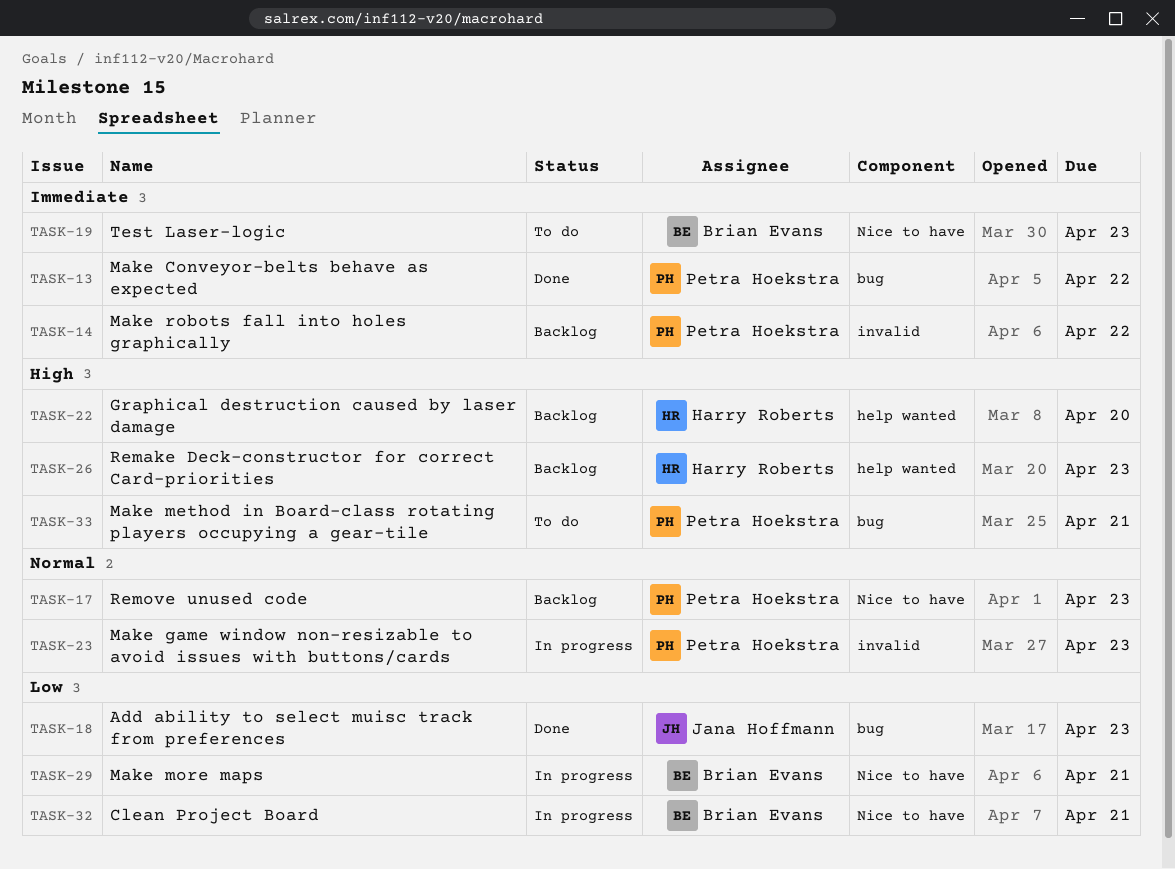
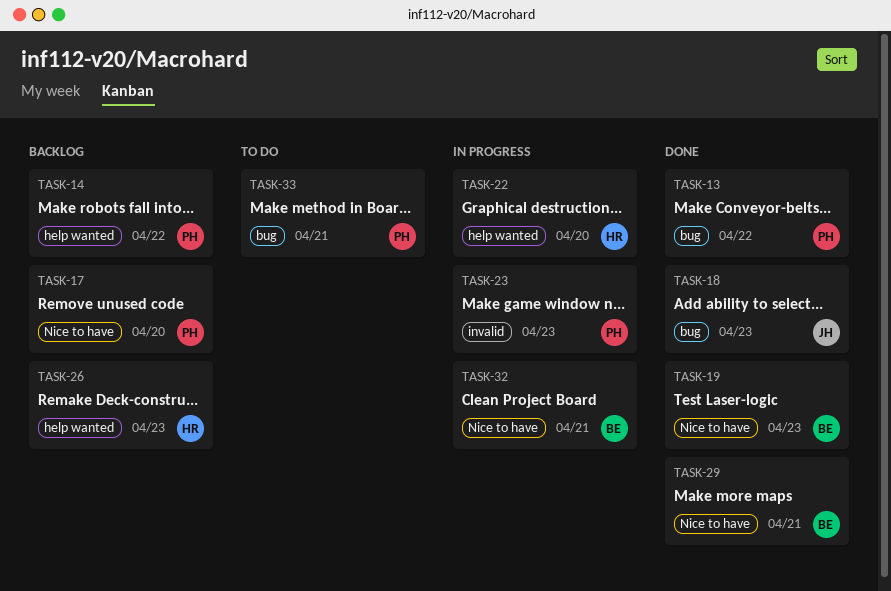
TASK-14, label: invalid -> help wanted
TASK-17, due: Apr 23 -> Apr 20
TASK-19, status: To do -> Done
TASK-22, status: Backlog -> In progress
TASK-29, status: In progress -> Done

